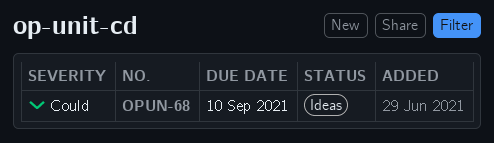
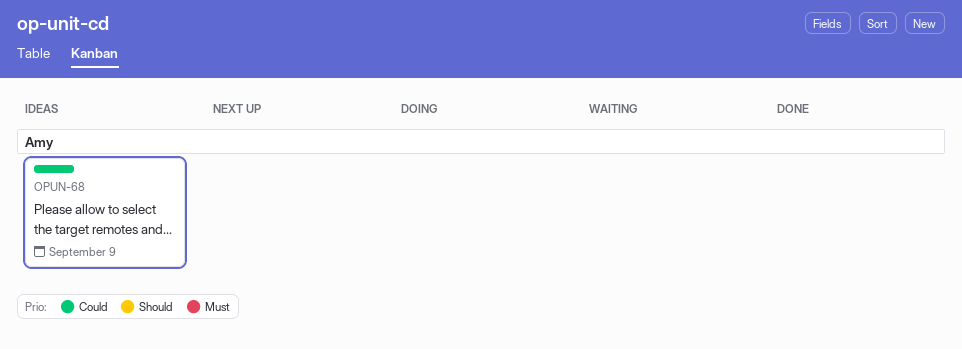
OPUN-68, due: Sep 10 -> Sep 9

